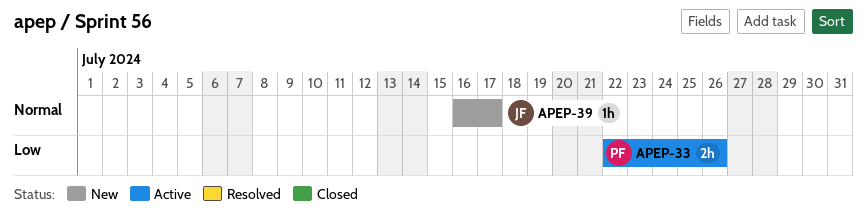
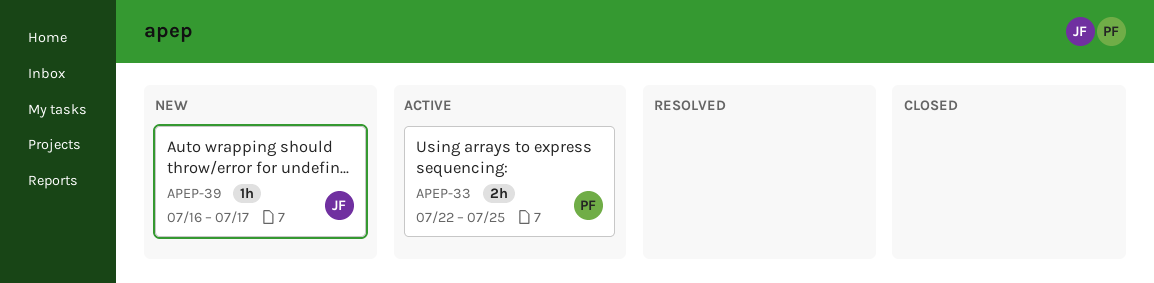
APEP-33, due: Jul 26 -> Jul 25

